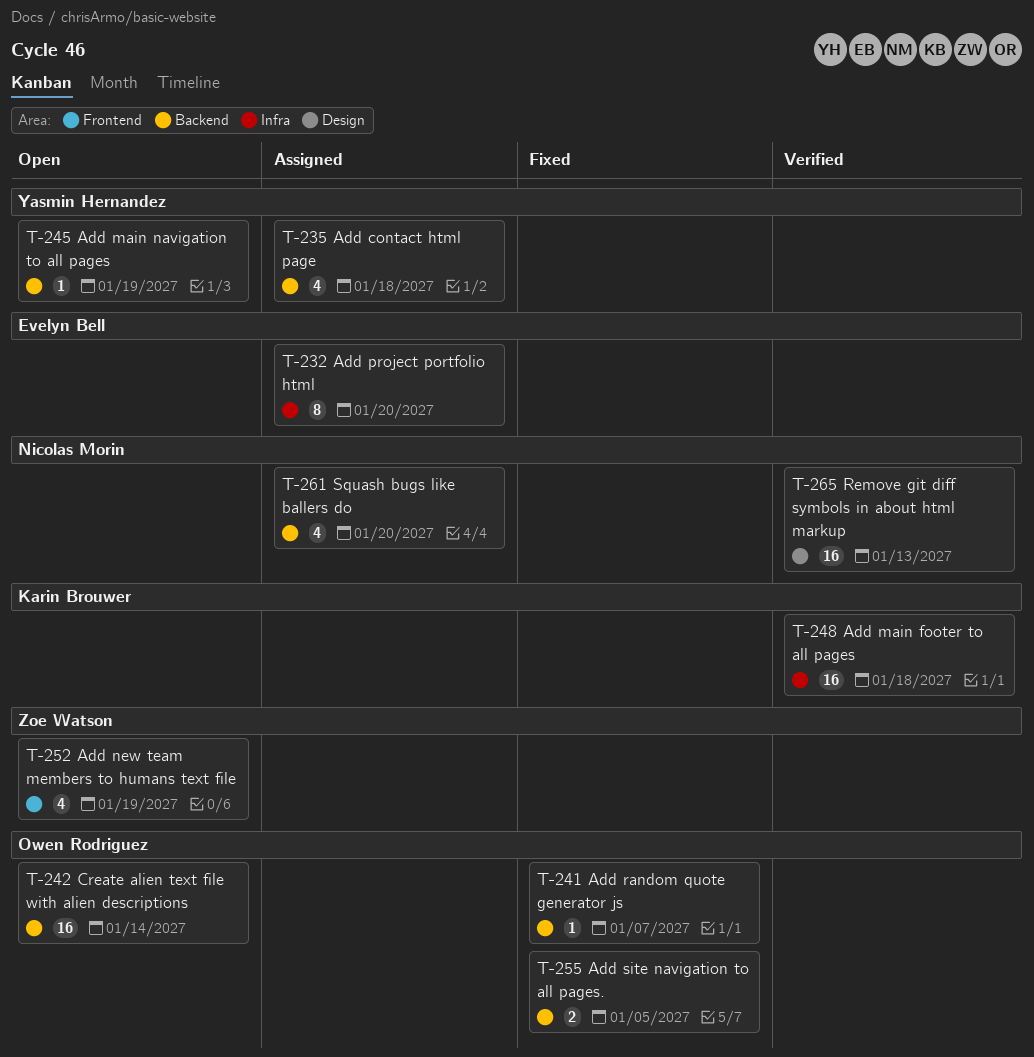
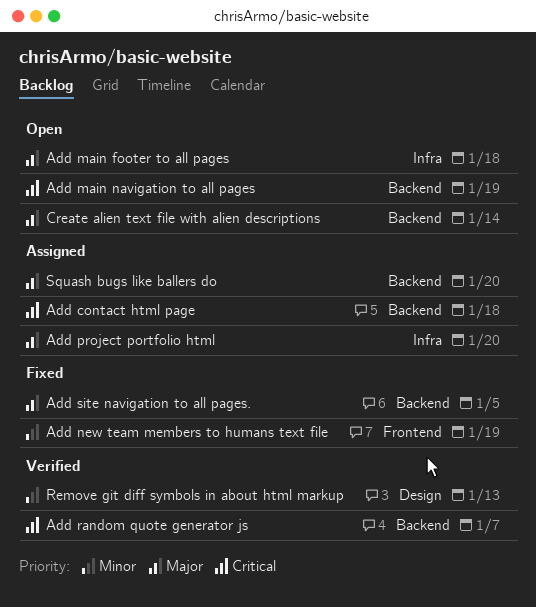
Add main footer to all pages, status: Verified -> Open
Add new team members to humans text file, status: Open -> Fixed
Add random quote generator js, status: Fixed -> Verified

